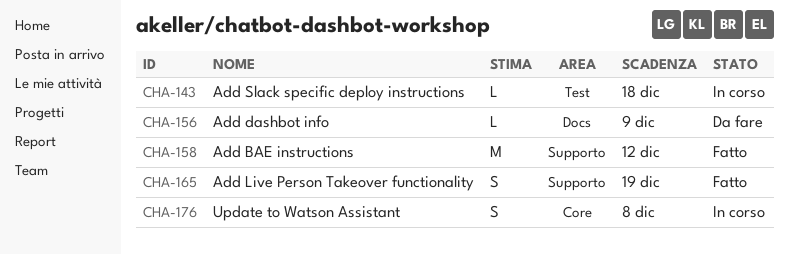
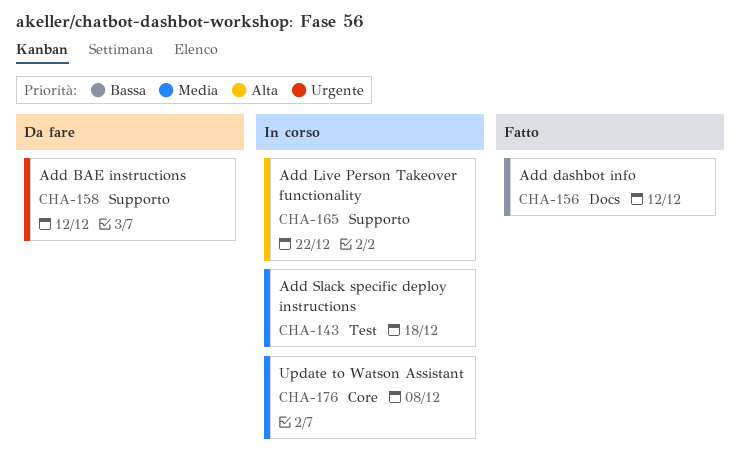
CHA-156, status: Da fare -> Fatto
CHA-156, due: Dec 9 -> Dec 12
CHA-158, status: Fatto -> Da fare
CHA-165, status: Fatto -> In corso
CHA-165, due: Dec 19 -> Dec 22

